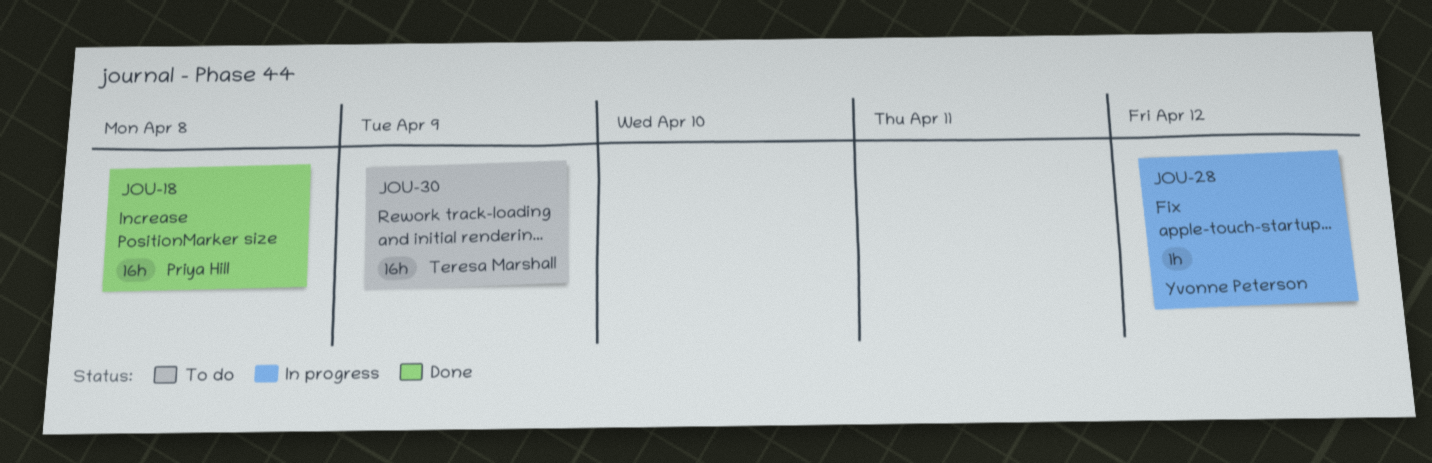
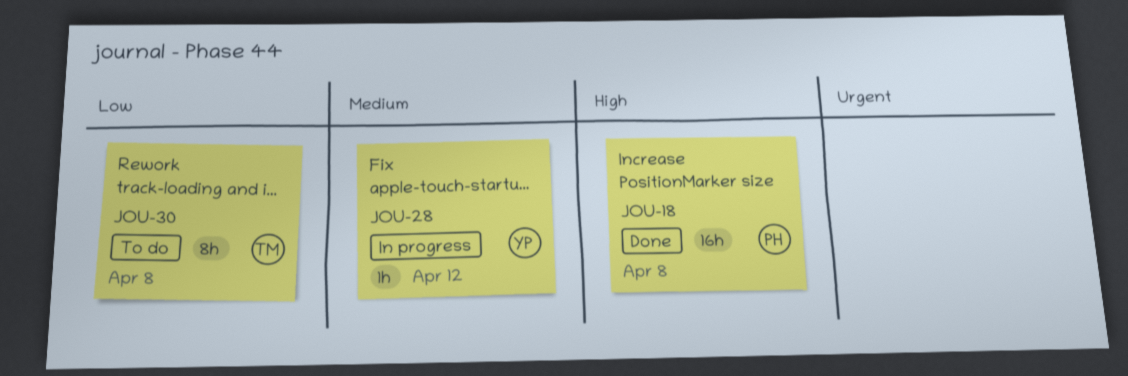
JOU-30, estimate: 16h -> 8h
JOU-30, due: Apr 9 -> Apr 8

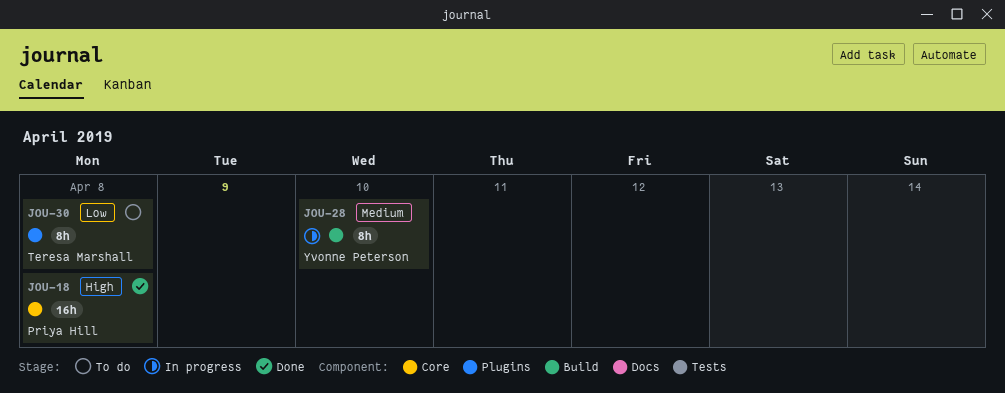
JOU-28, estimate: 1h -> 8h
JOU-28, due: Apr 12 -> Apr 10

